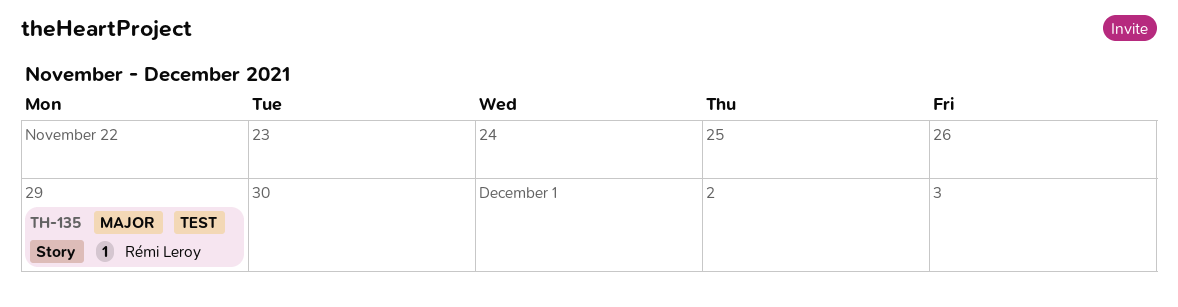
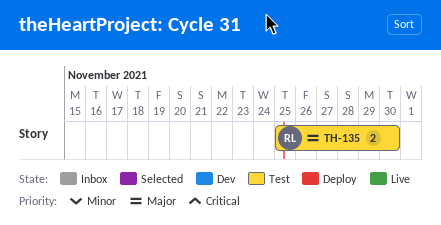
TH-135, estimate: 1 -> 2
TH-135, due: Nov 29 -> Nov 30

